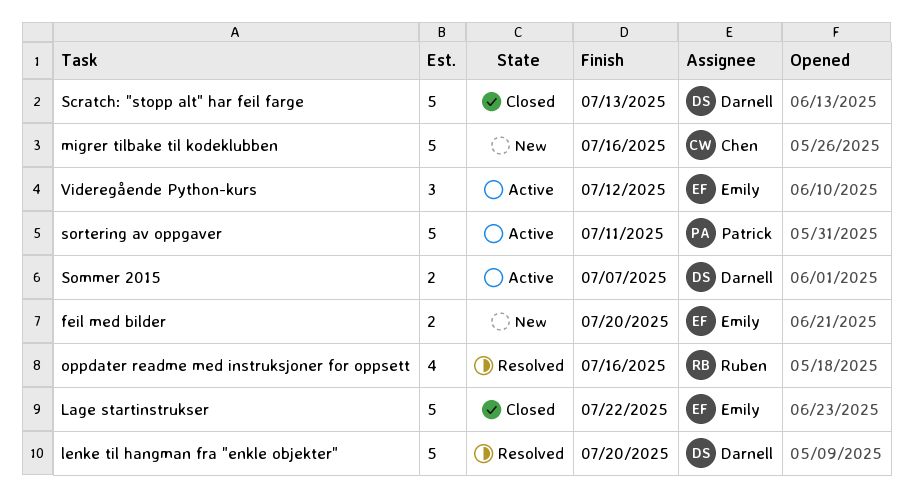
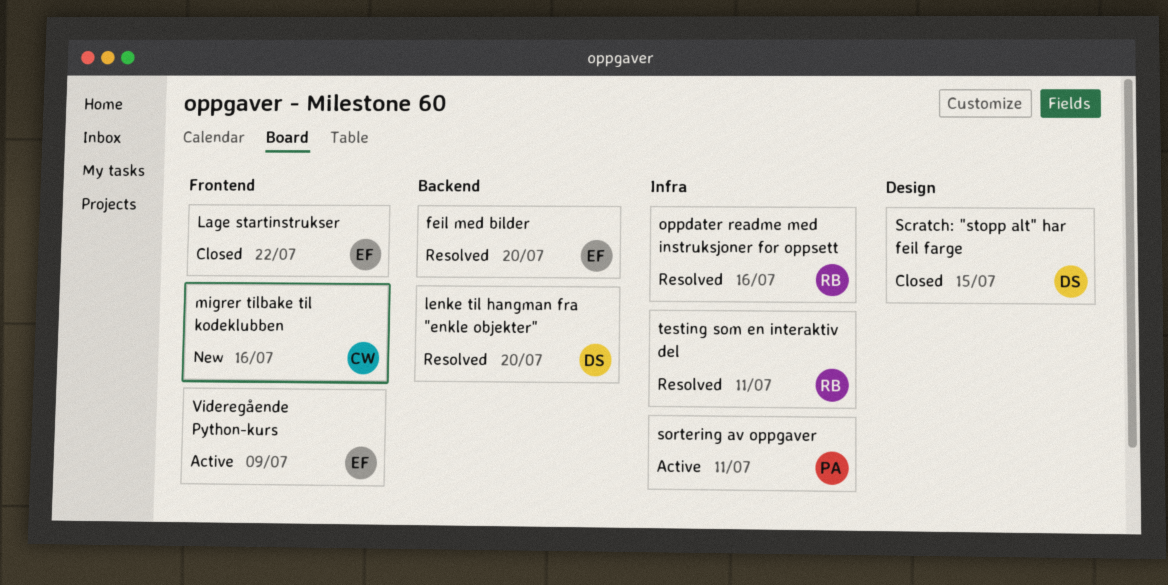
feil med bilder, status: New -> Resolved
Scratch: "stopp alt" har feil farge, due: Jul 13 -> Jul 15
Sommer 2015: present -> none
testing som en interaktiv del: none -> present
Videregående Python-kurs, due: Jul 12 -> Jul 9

